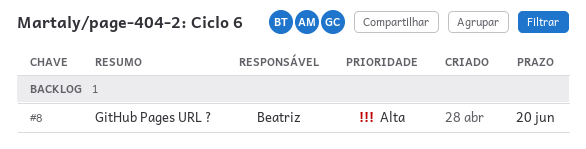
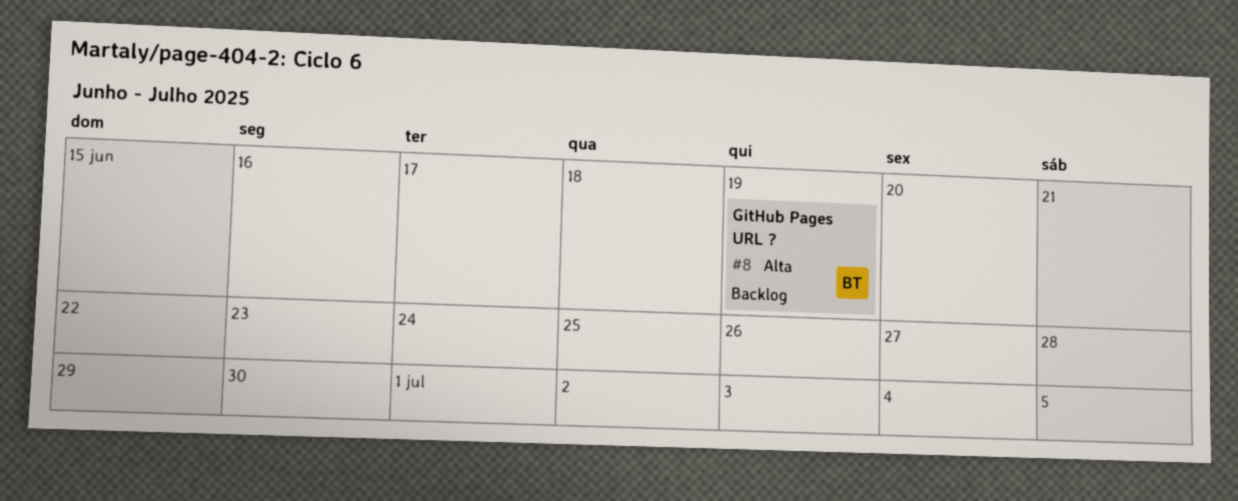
#8, due: Jun 20 -> Jun 19

